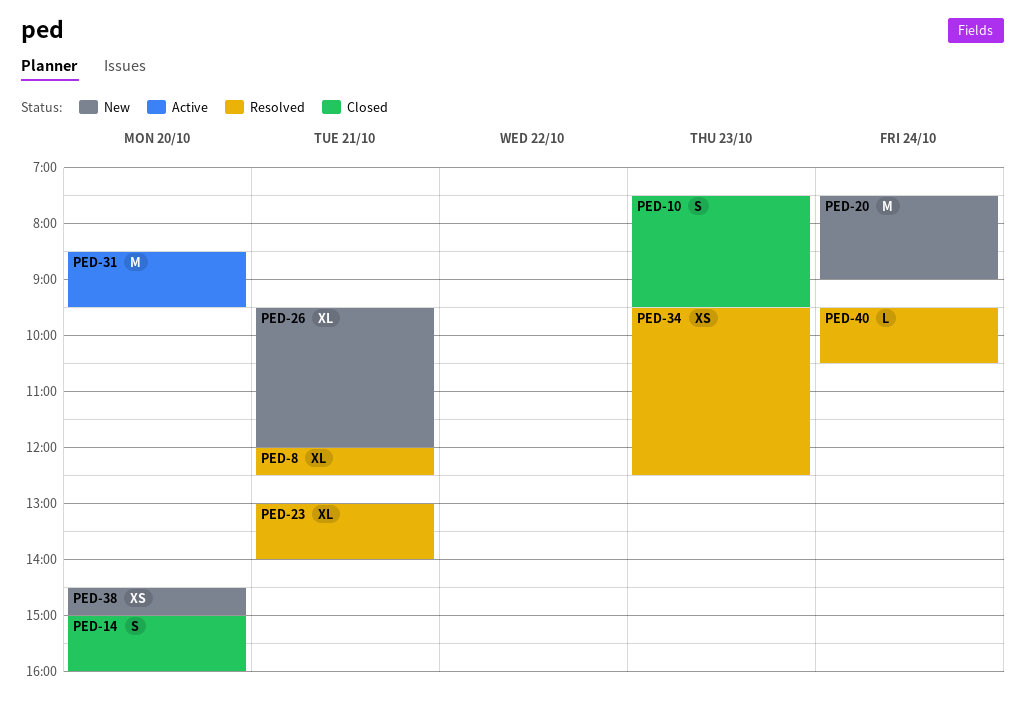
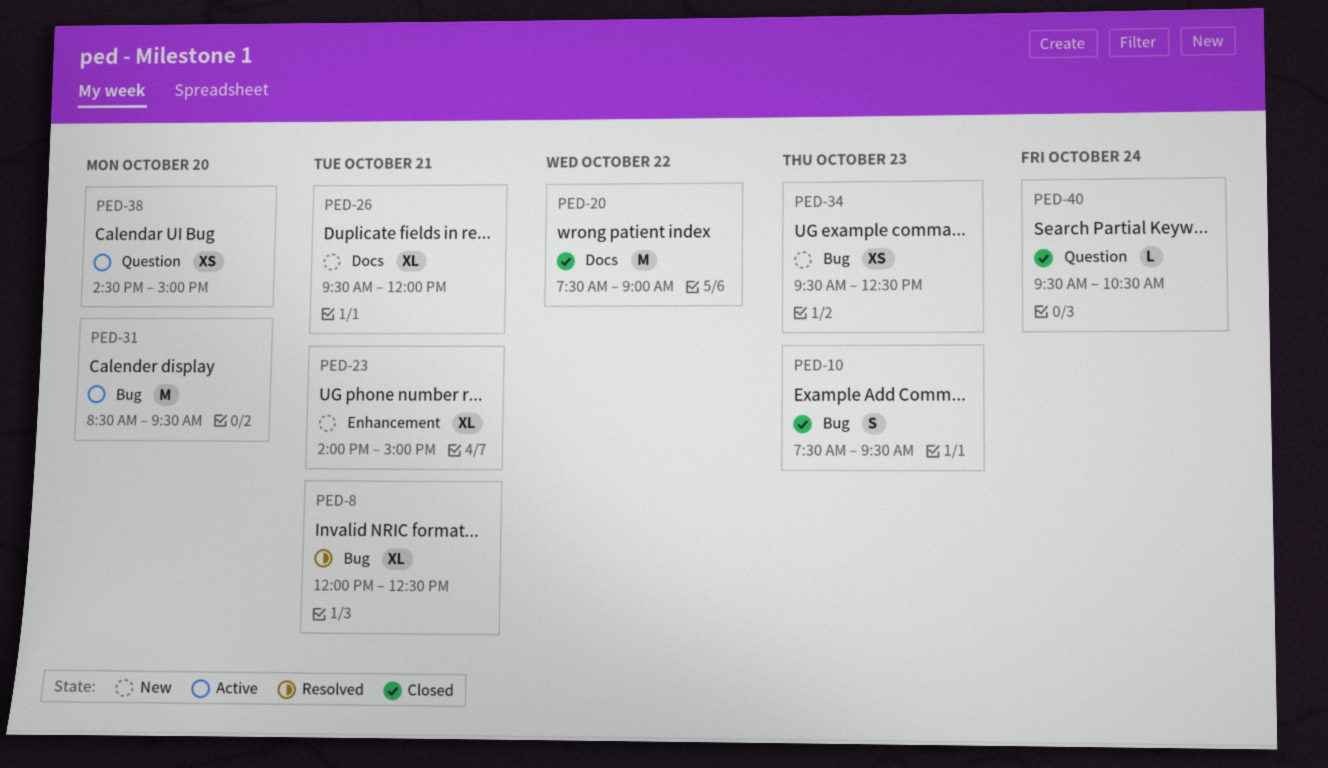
PED-14: present -> none
PED-20, status: New -> Closed
PED-20, day: Oct 24 -> Oct 22
PED-23, status: Resolved -> New
PED-23, begins: 13:00 -> 14:00
PED-23, ends: 14:00 -> 15:00
PED-34, status: Resolved -> New
PED-38, status: New -> Active
PED-40, status: Resolved -> Closed

